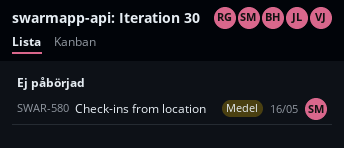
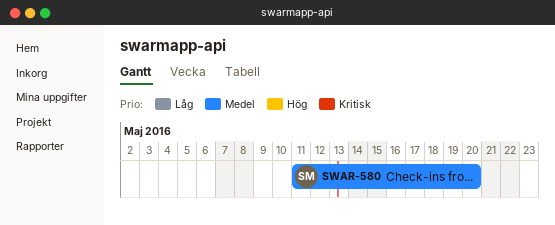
SWAR-580, due: May 16 -> May 20

